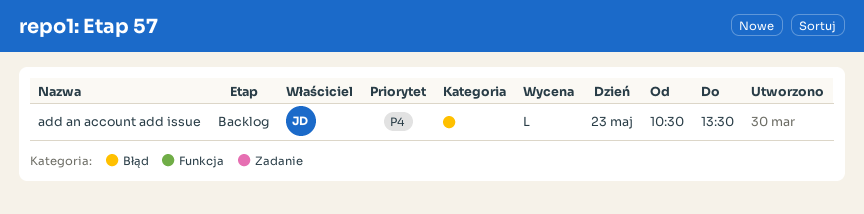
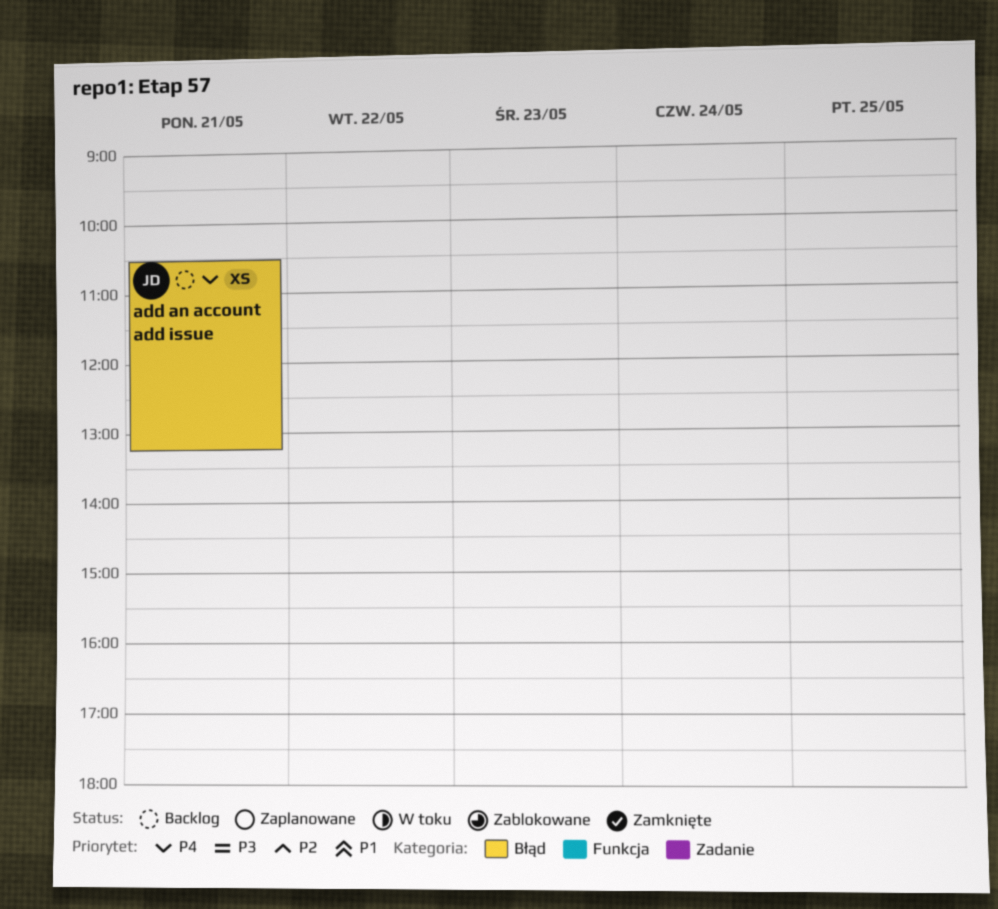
add an account add issue, estimate: L -> XS
add an account add issue, day: May 23 -> May 21
add an account add issue, ends: 13:30 -> 13:15

